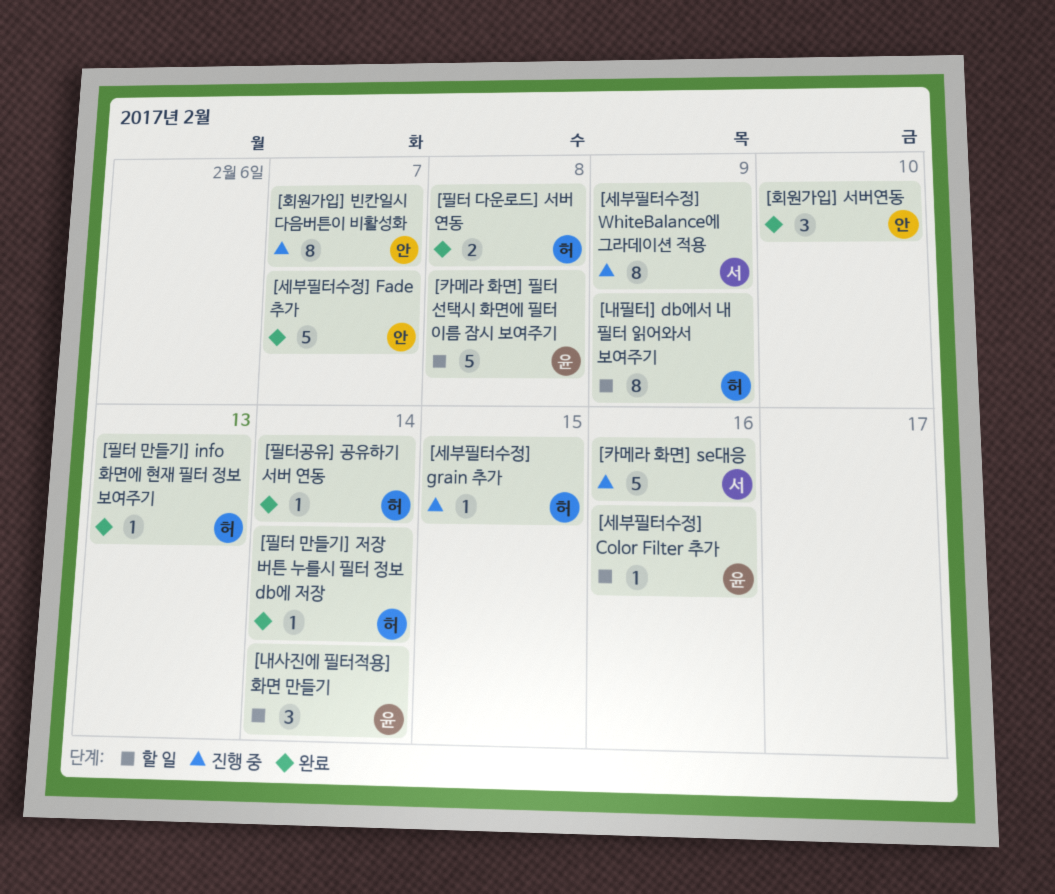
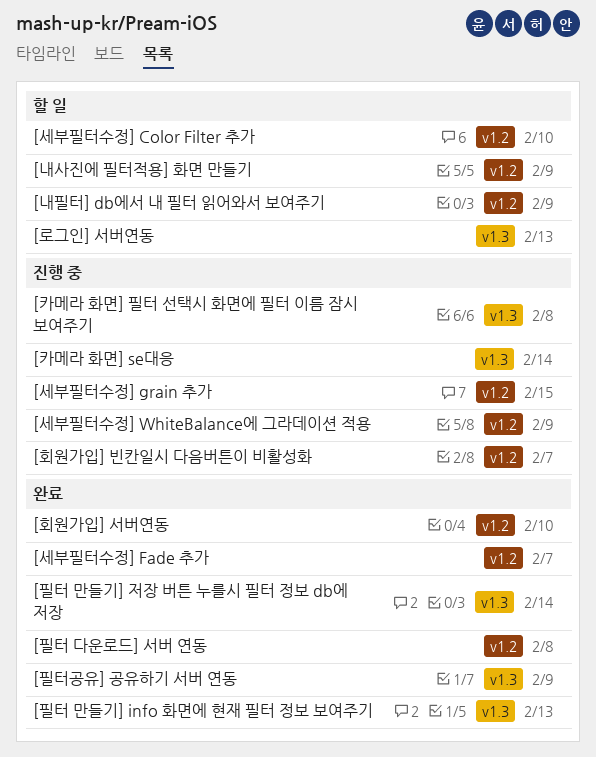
[내사진에 필터적용] 화면 만들기, due: Feb 14 -> Feb 9
[로그인] 서버연동: none -> present
[세부필터수정] Color Filter 추가, due: Feb 16 -> Feb 10
[카메라 화면] se대응, due: Feb 16 -> Feb 14
[카메라 화면] 필터 선택시 화면에 필터 이름 잠시 보여주기, status: 할 일 -> 진행 중
[필터공유] 공유하기 서버 연동, due: Feb 14 -> Feb 9

